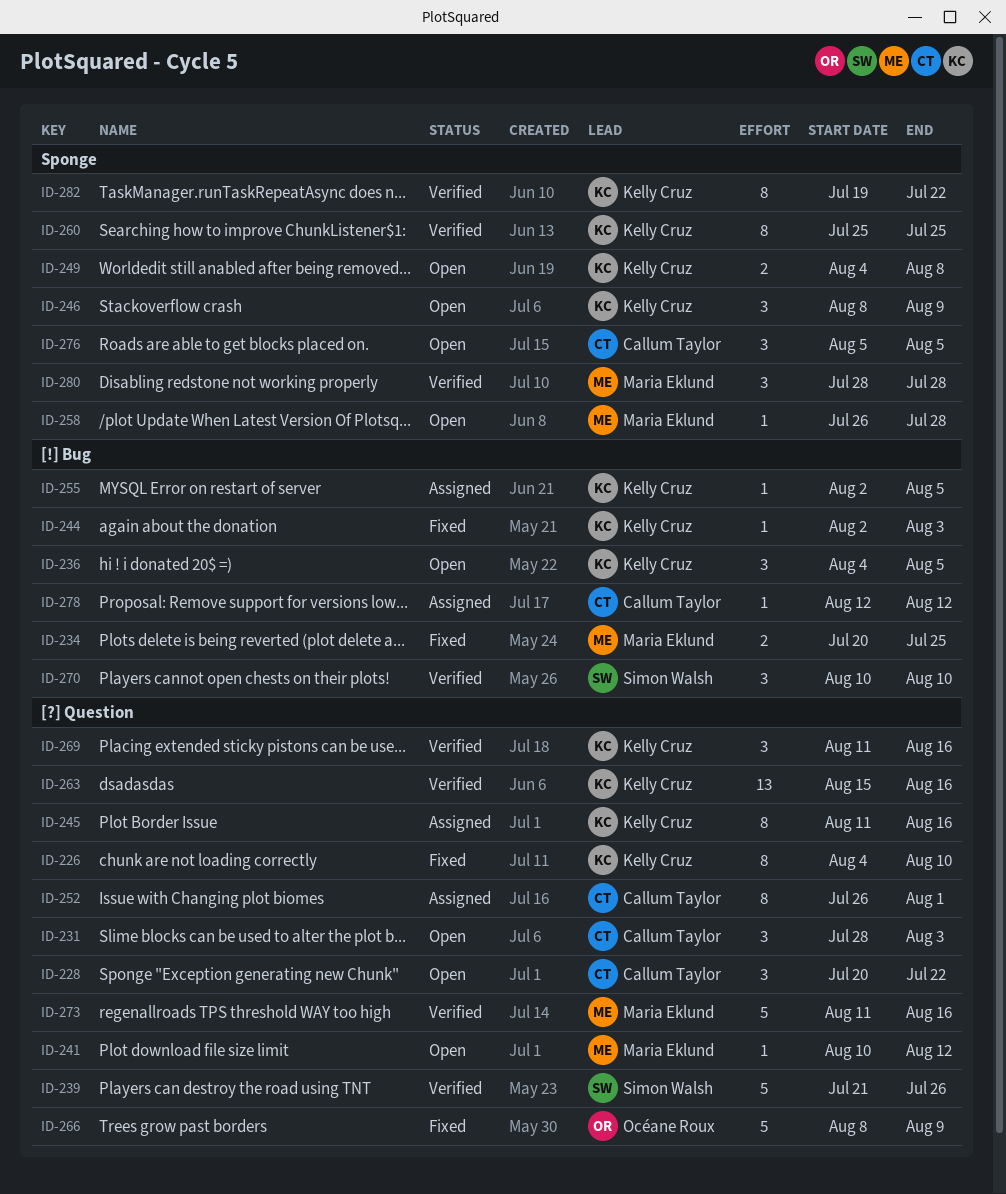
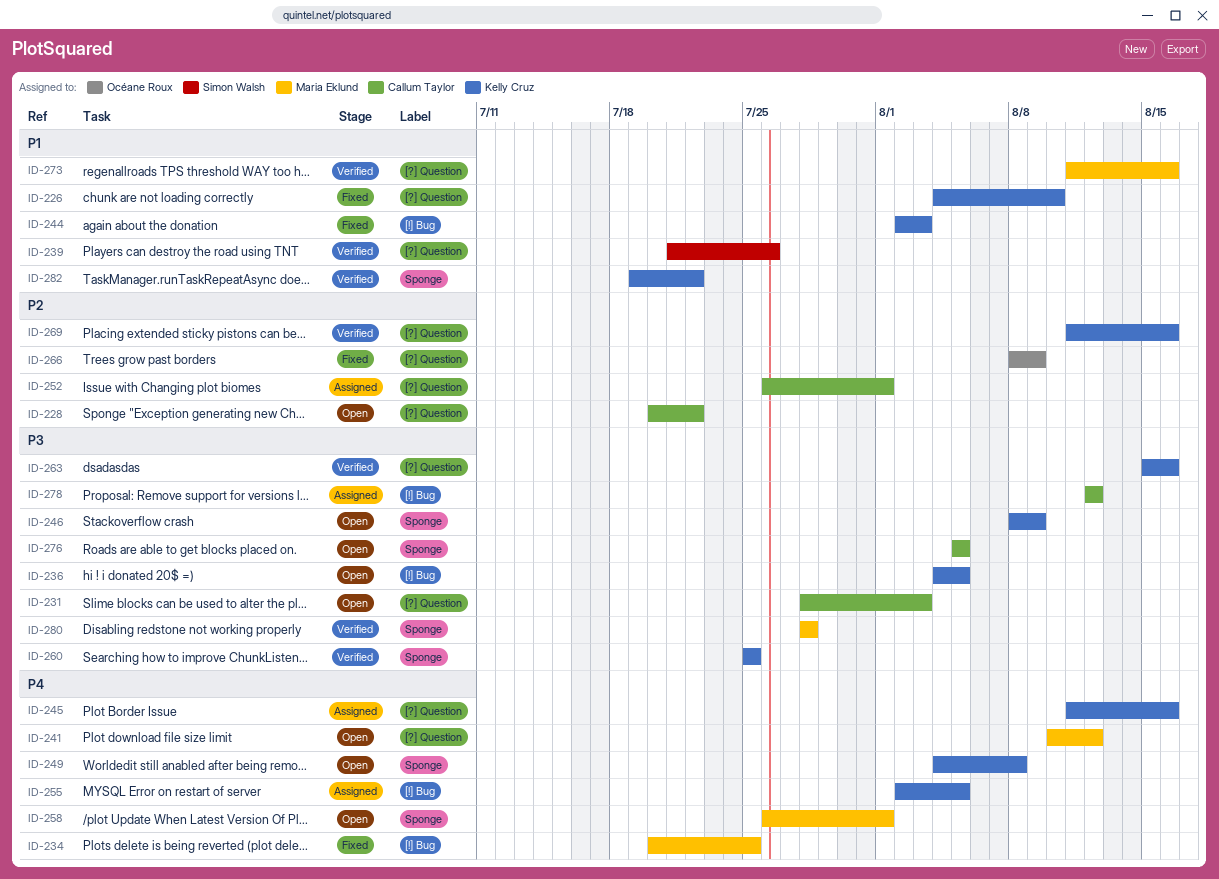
ID-258, due: Jul 28 -> Aug 1
ID-270: present -> none

